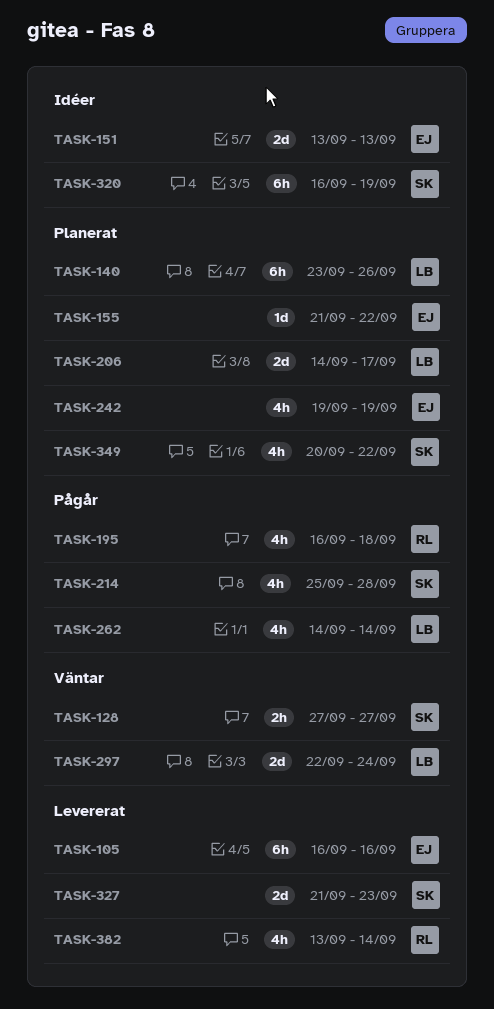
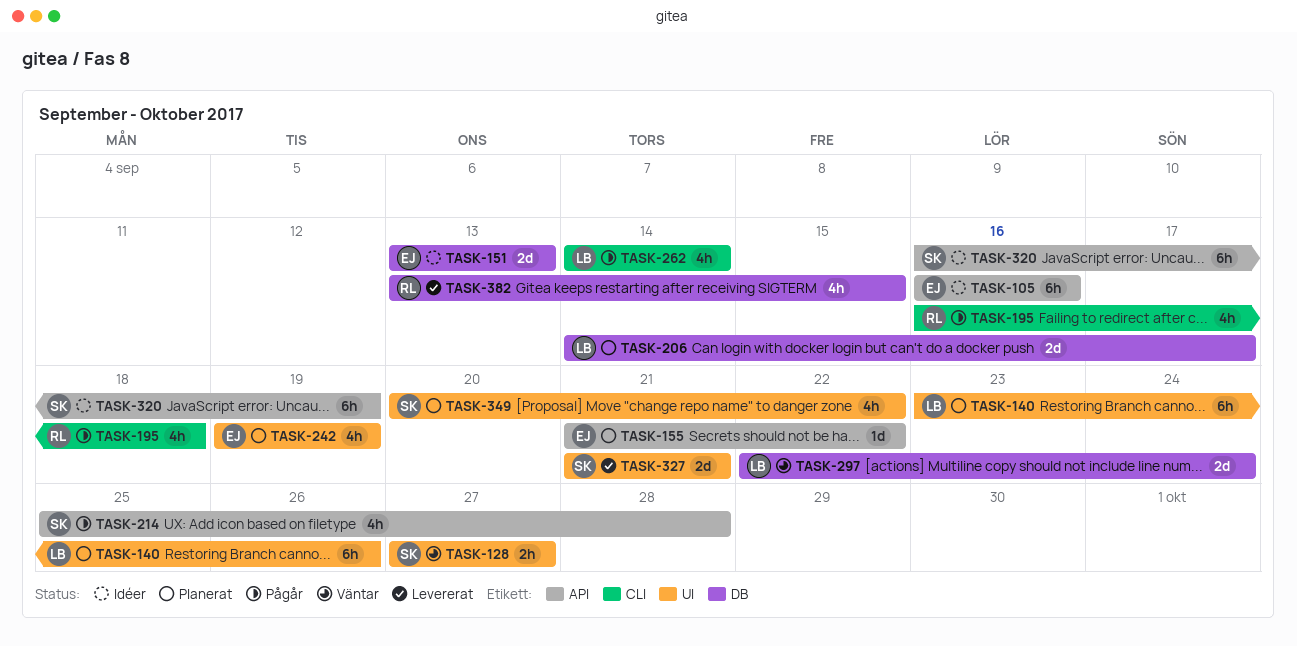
TASK-105, status: Levererat -> Idéer
TASK-327, due: Sep 23 -> Sep 21
TASK-382, due: Sep 14 -> Sep 15

